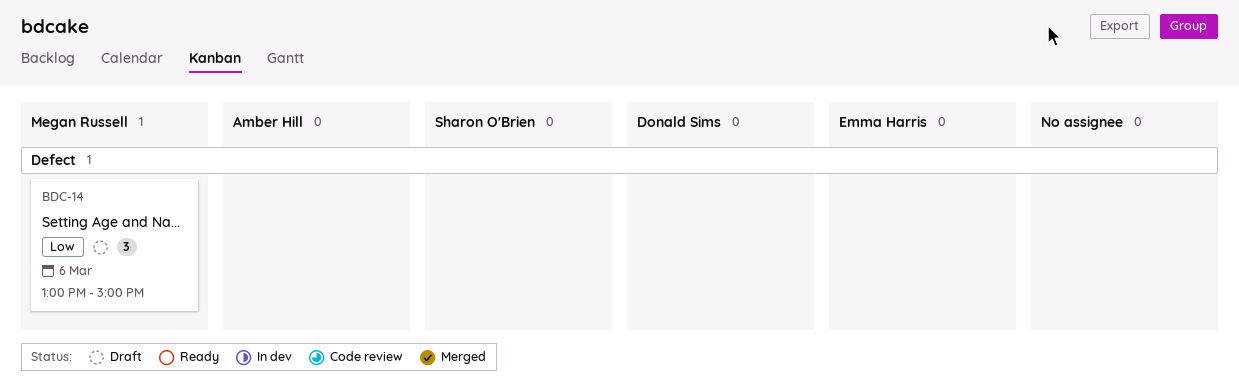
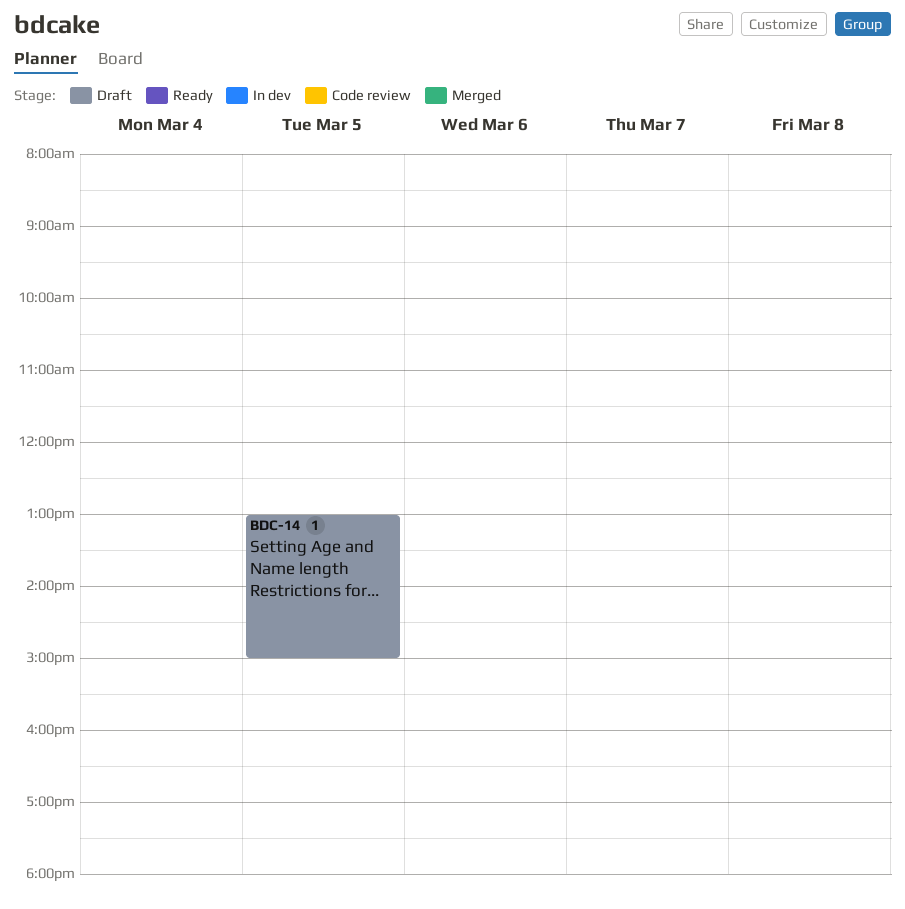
BDC-14, estimate: 3 -> 1
BDC-14, day: Mar 6 -> Mar 5

